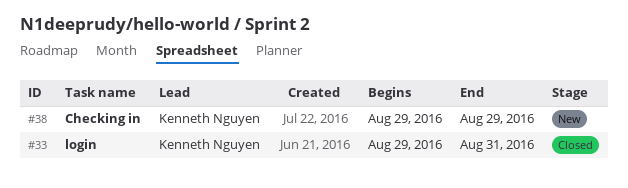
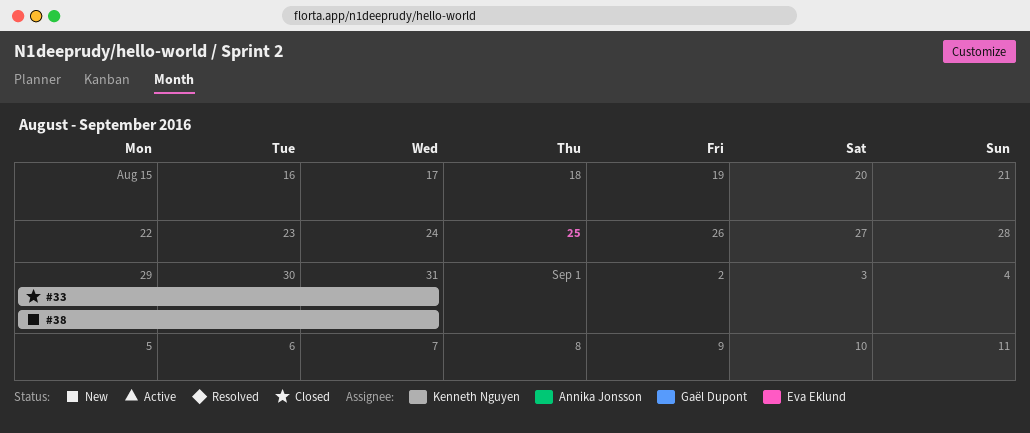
#38, due: Aug 29 -> Aug 31

